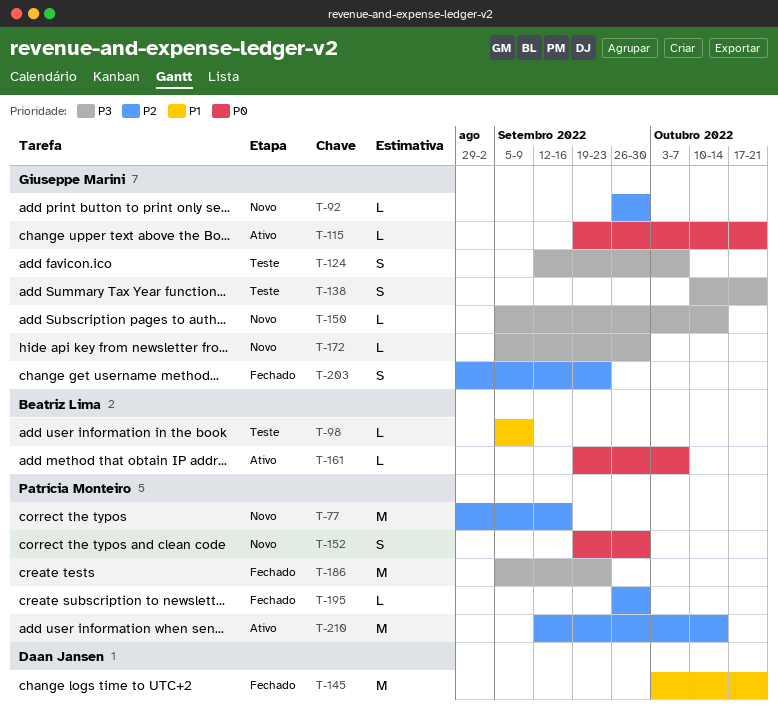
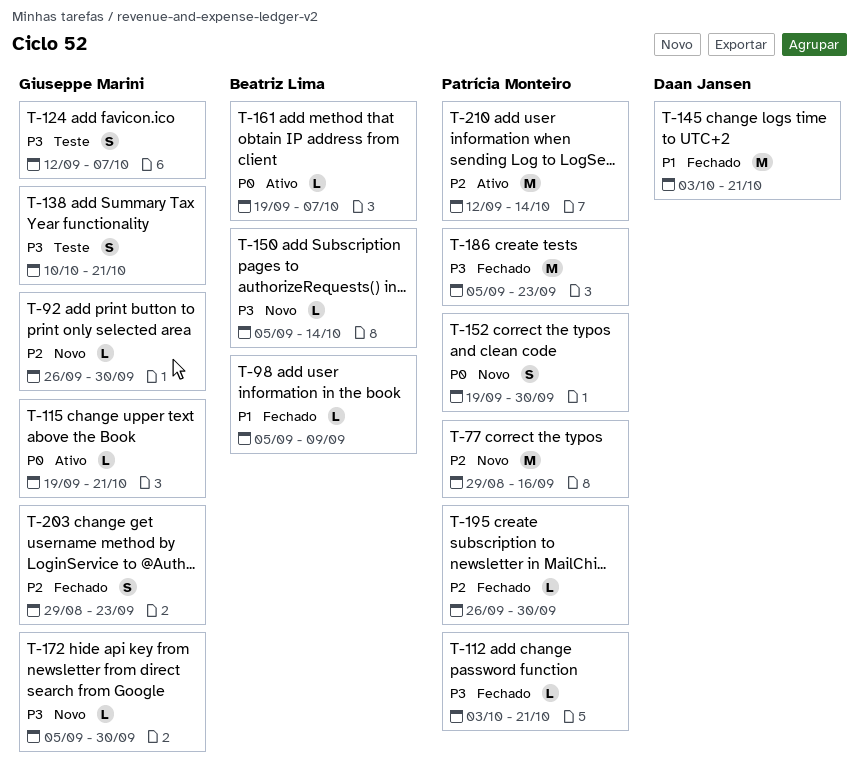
T-98, status: Teste -> Fechado
T-112: none -> present
T-150, owner: Giuseppe Marini -> Beatriz Lima

